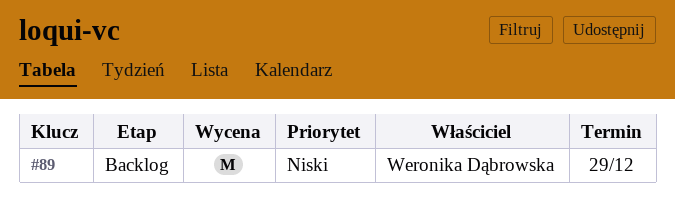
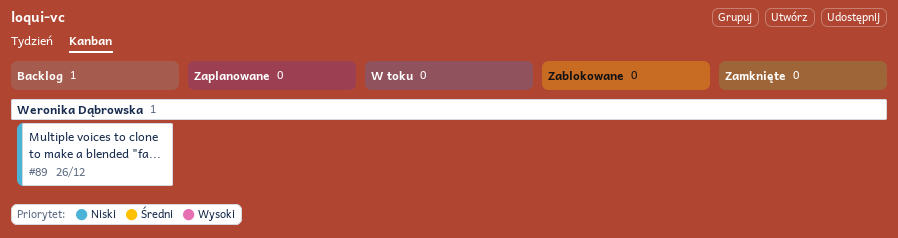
#89, due: Dec 29 -> Dec 26

